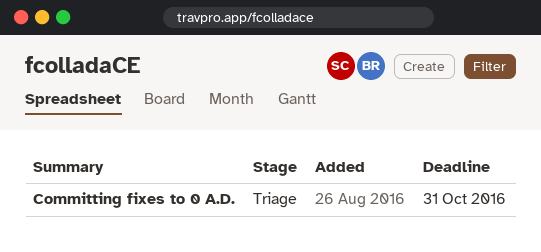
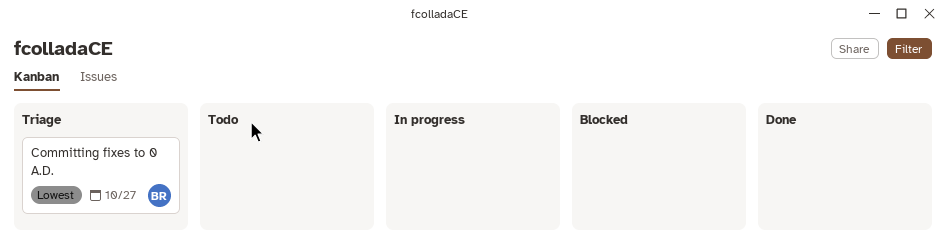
Committing fixes to 0 A.D., due: Oct 31 -> Oct 27

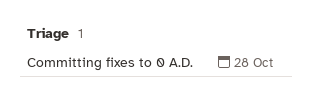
Committing fixes to 0 A.D., due: Oct 27 -> Oct 28

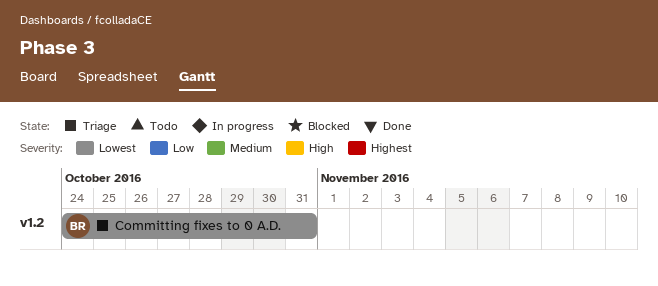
Committing fixes to 0 A.D., due: Oct 28 -> Oct 31

